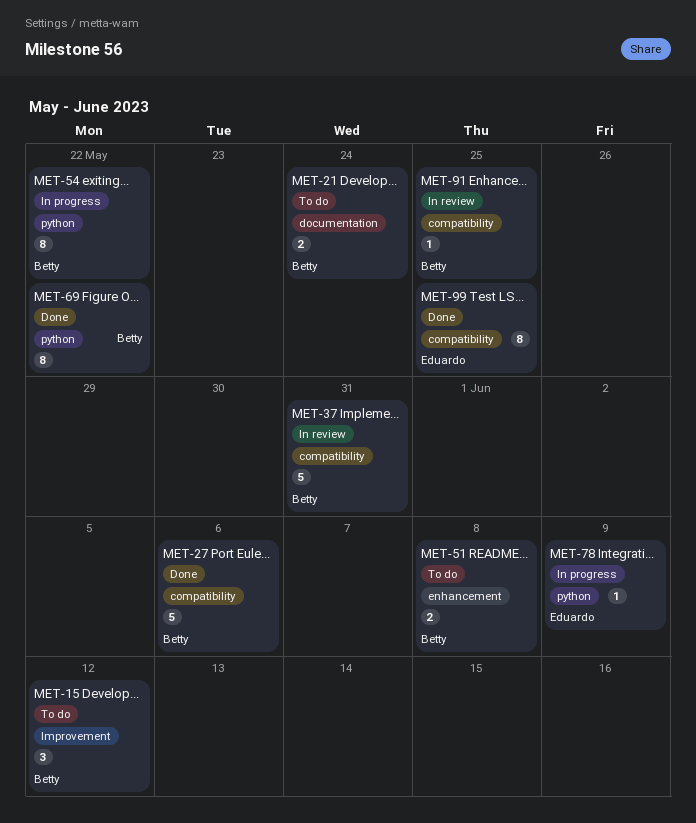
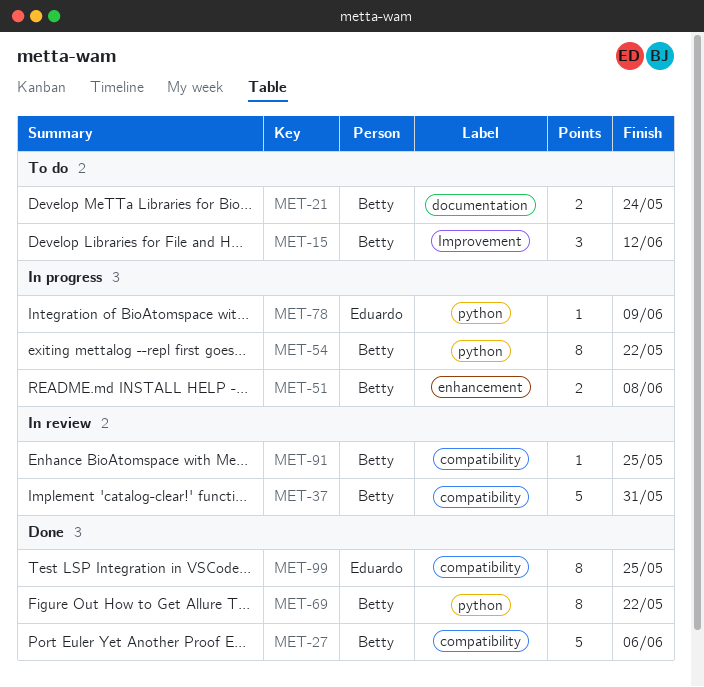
MET-51, status: To do -> In progress

